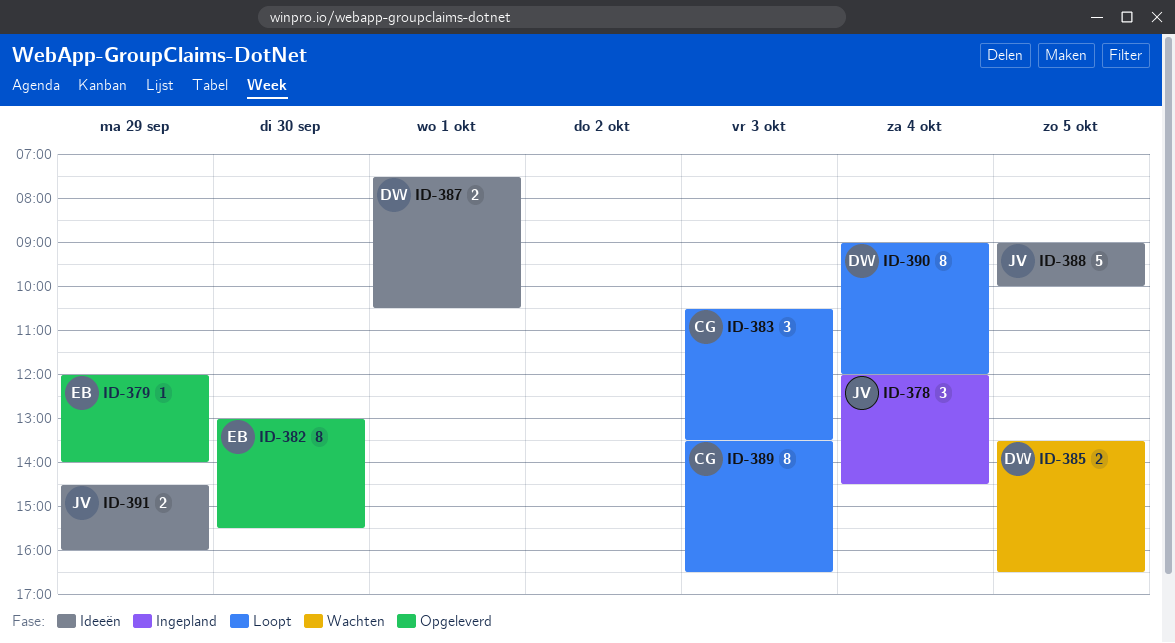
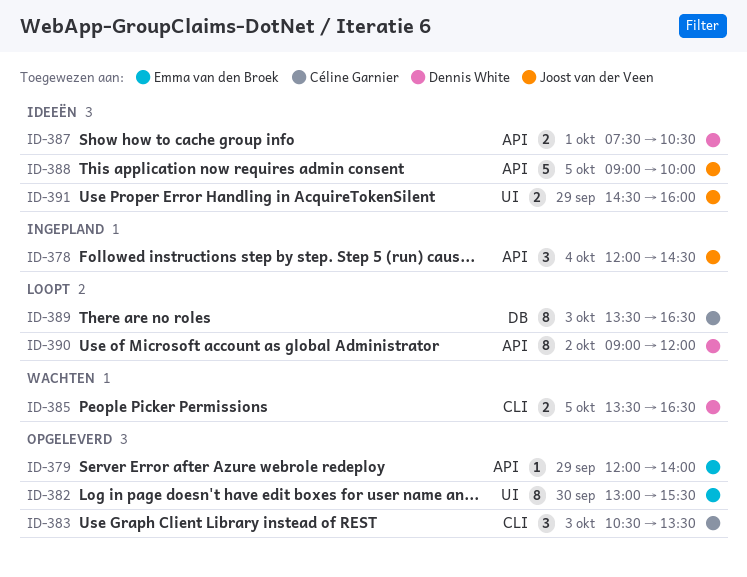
ID-383, status: Loopt -> Opgeleverd
ID-390, day: Oct 4 -> Oct 2

